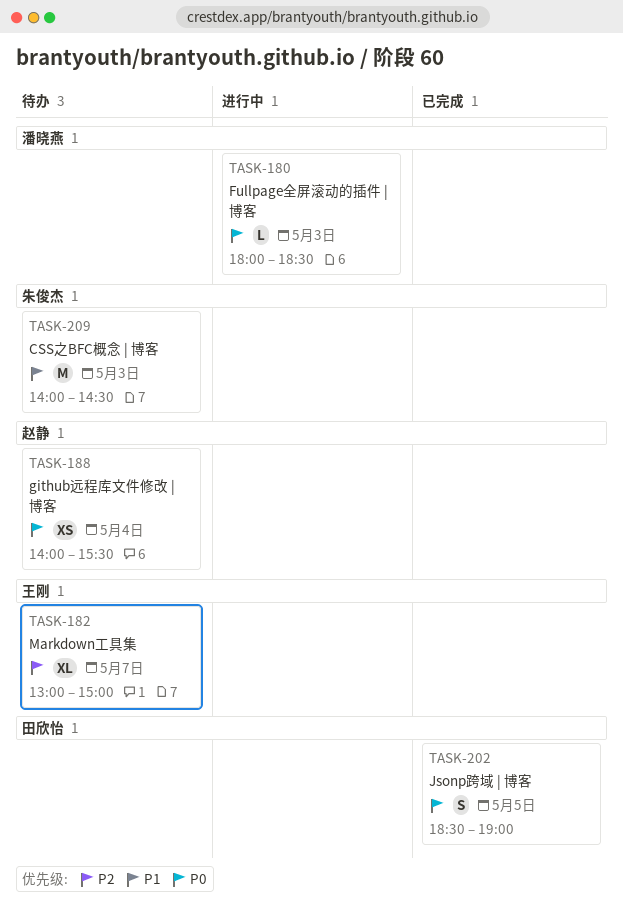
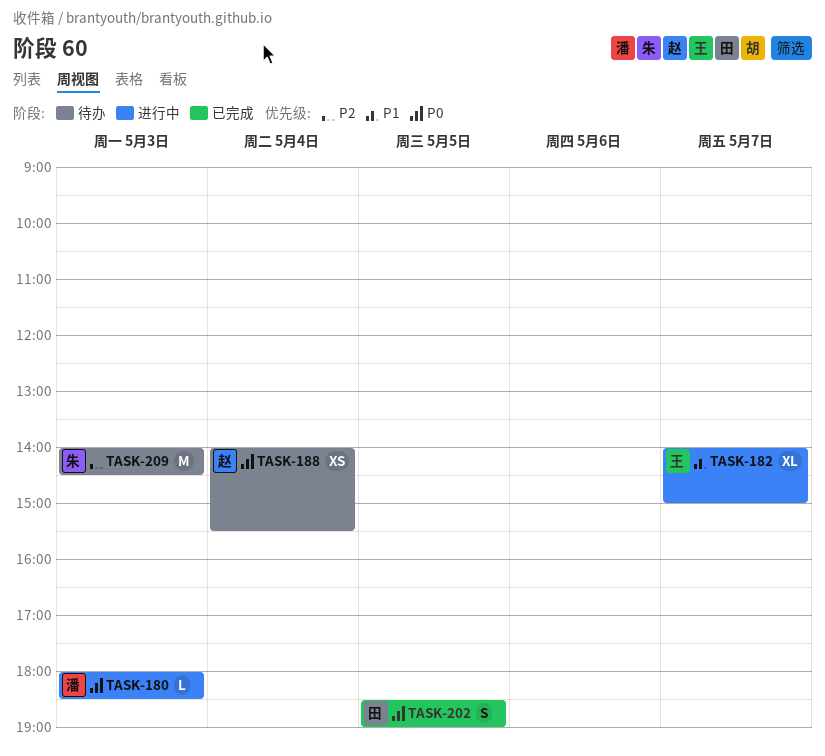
TASK-182, status: 待办 -> 进行中
TASK-182, priority: P2 -> P1
TASK-182, begins: 13:00 -> 14:00
TASK-209, priority: P1 -> P2

